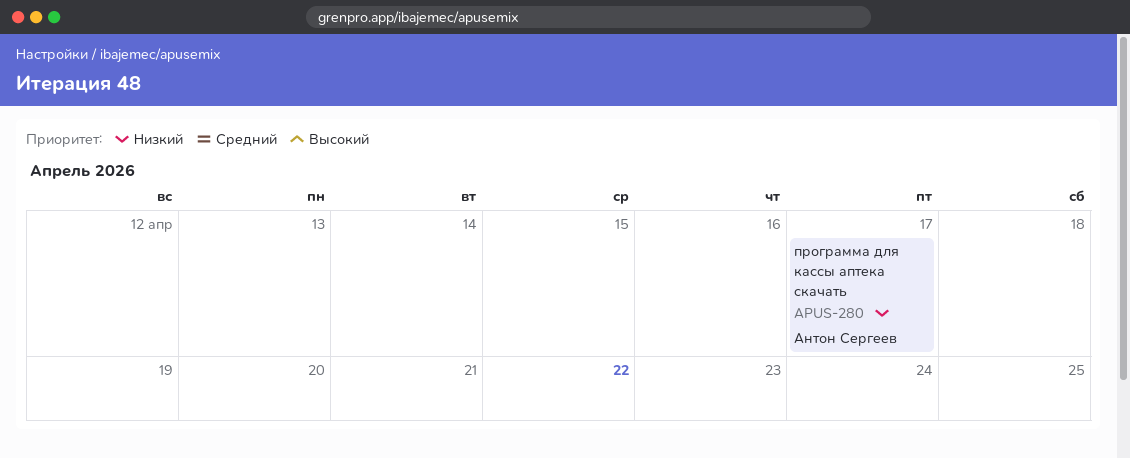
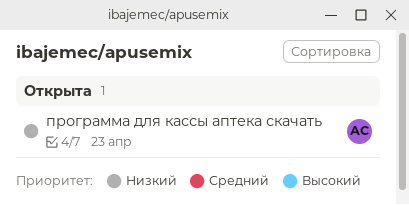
программа для кассы аптека скачать, due: Apr 17 -> Apr 23

